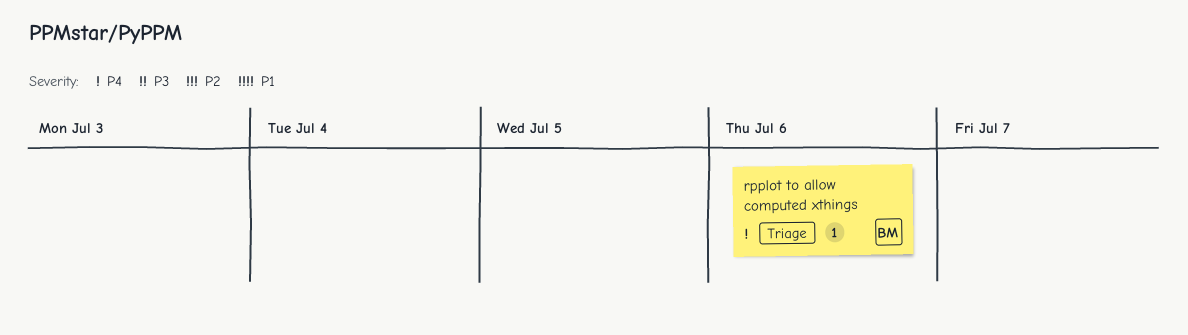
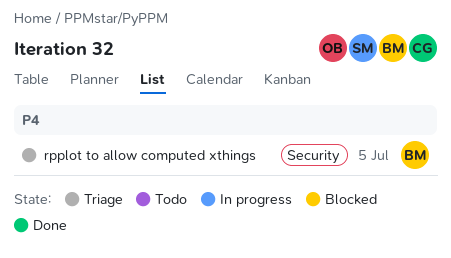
rpplot to allow computed xthings, due: Jul 6 -> Jul 5

